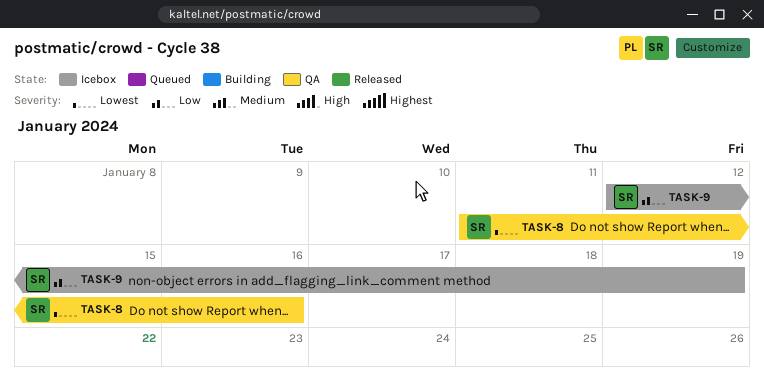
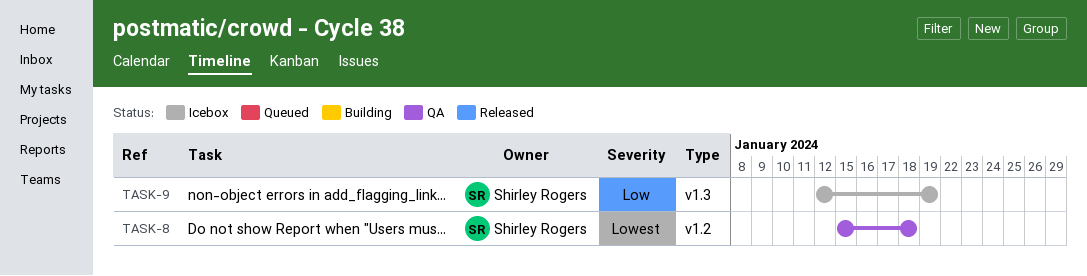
TASK-8, start: Jan 11 -> Jan 15
TASK-8, due: Jan 16 -> Jan 18

